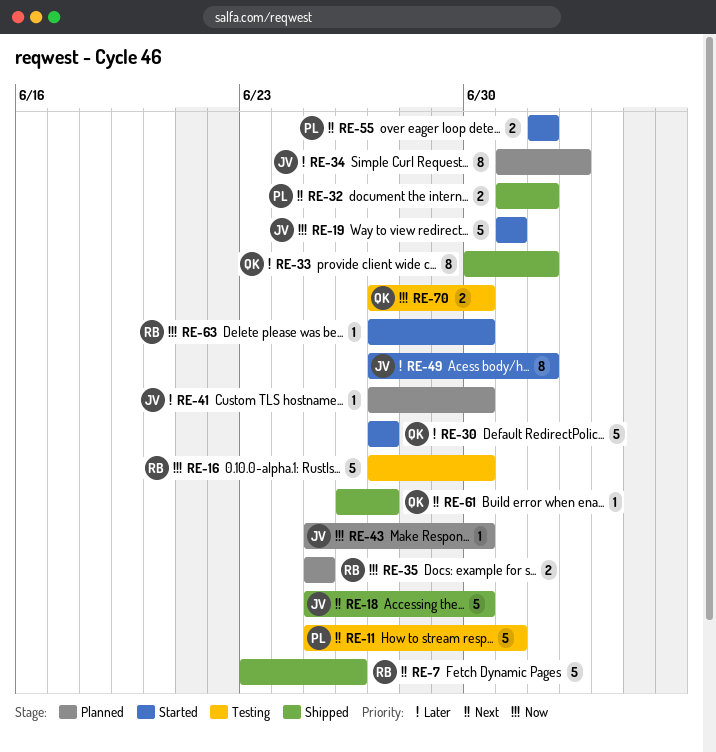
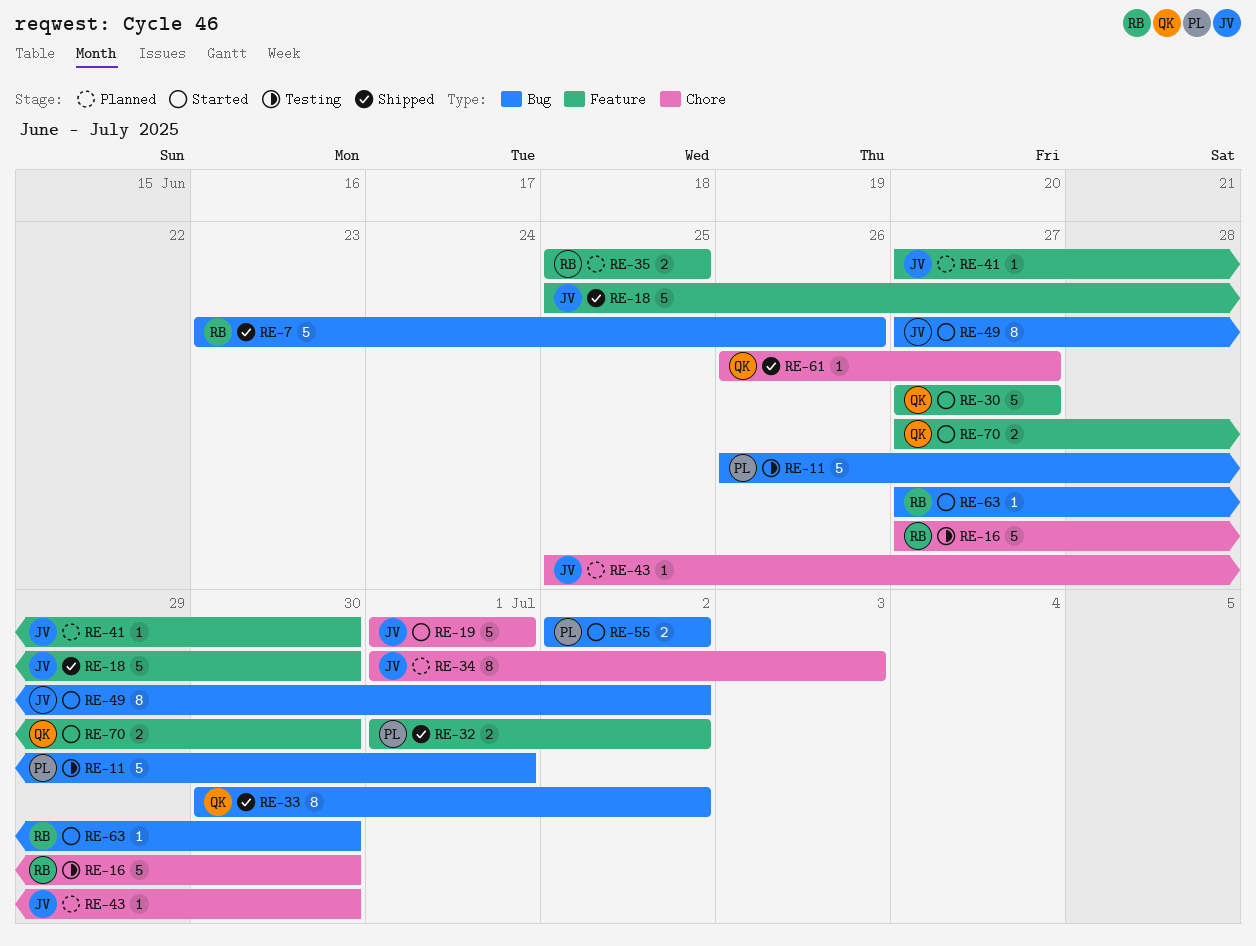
RE-11, start: Jun 25 -> Jun 26
RE-70, status: Testing -> Started

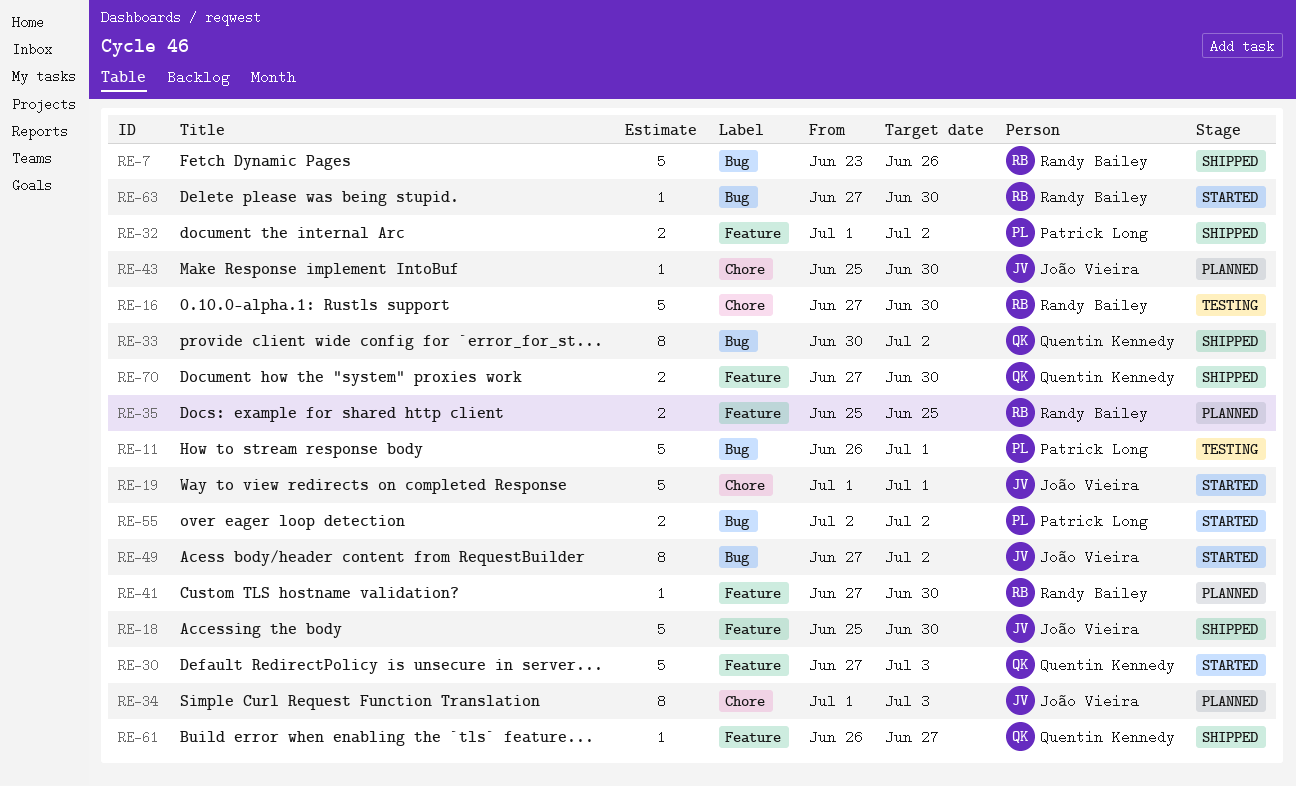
RE-30, due: Jun 27 -> Jul 3
RE-41, owner: João Vieira -> Randy Bailey
RE-61, label: Chore -> Feature
RE-70, status: Started -> Shipped

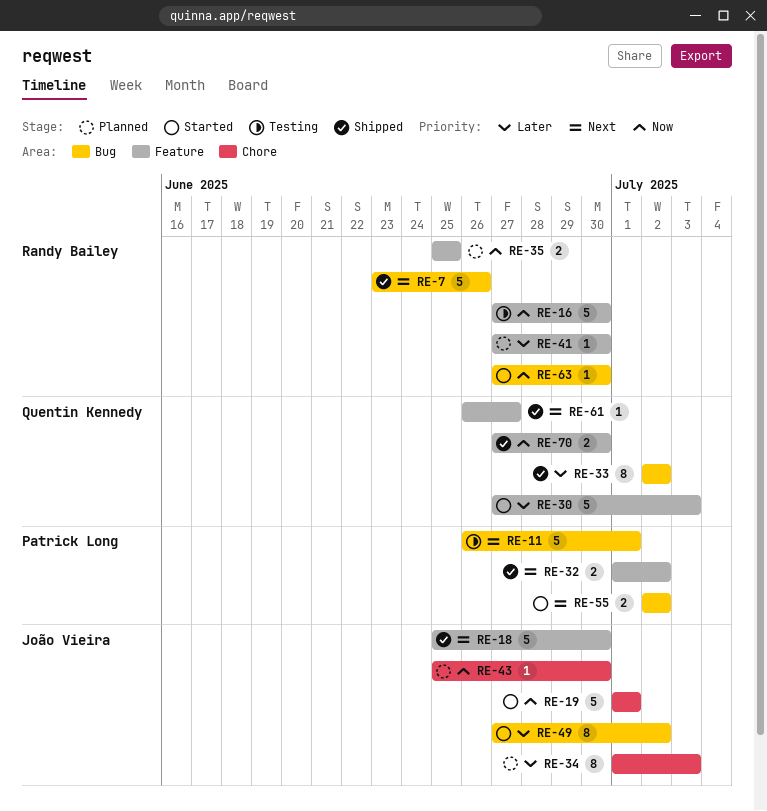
RE-16, label: Chore -> Feature
RE-33, start: Jun 30 -> Jul 2

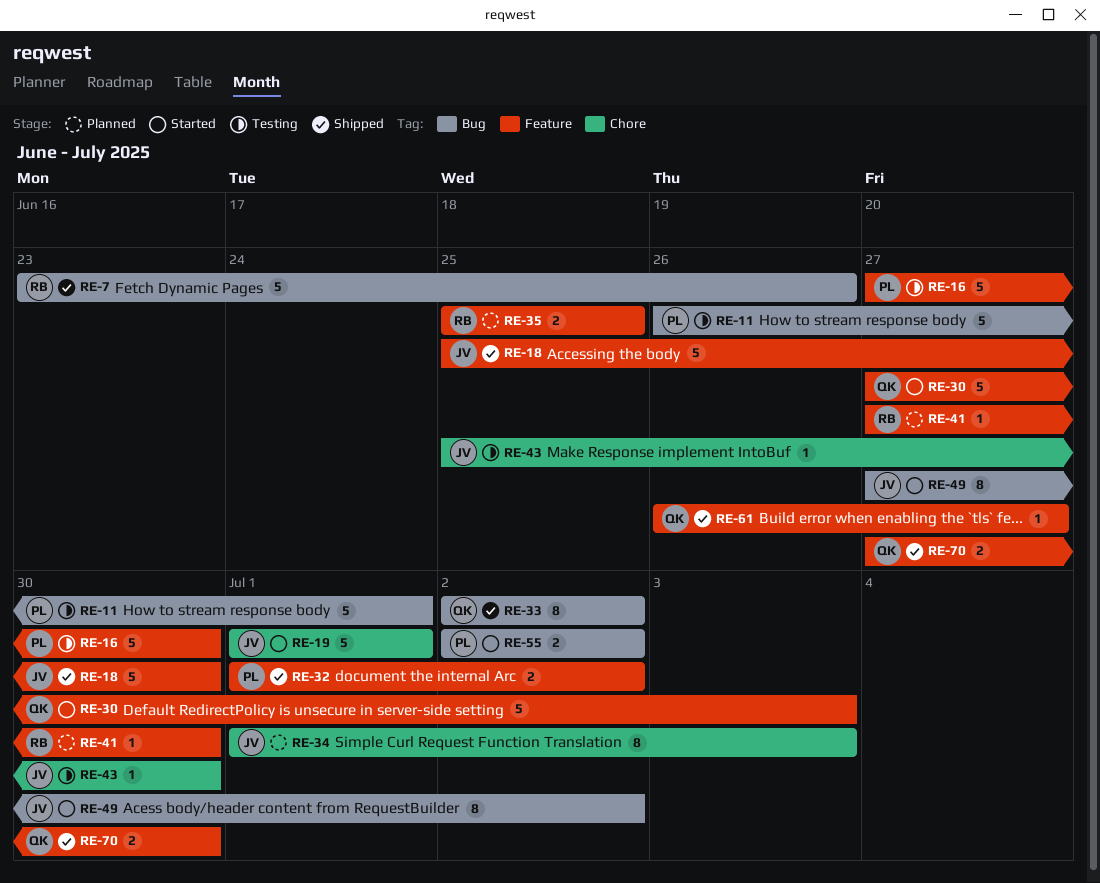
RE-16, owner: Randy Bailey -> Patrick Long
RE-43, status: Planned -> Testing
RE-63: present -> none

